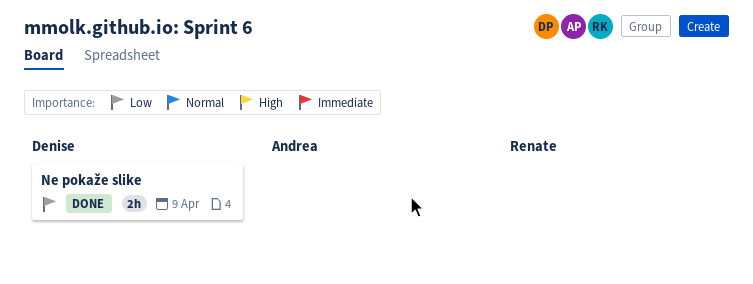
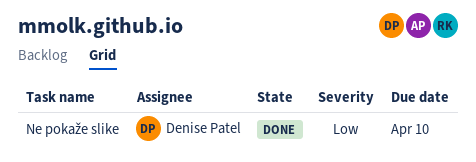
Ne pokaže slike, due: Apr 9 -> Apr 10

